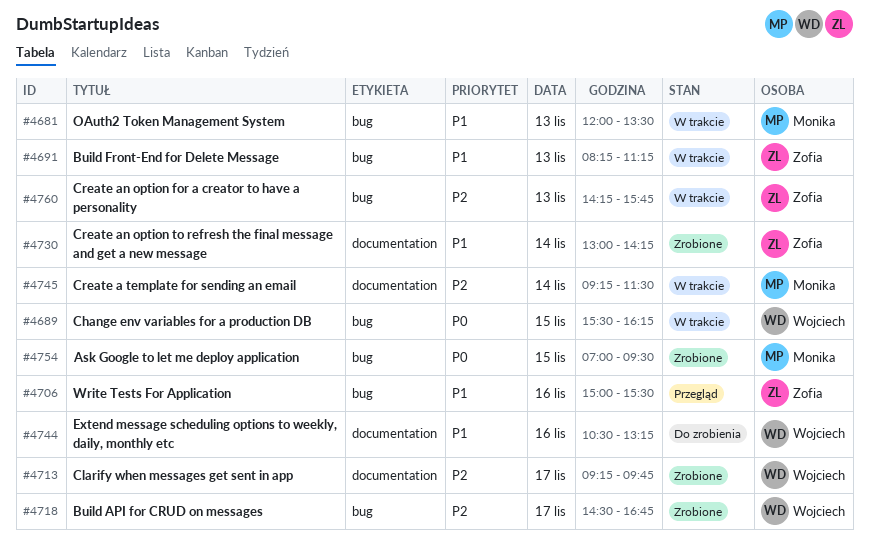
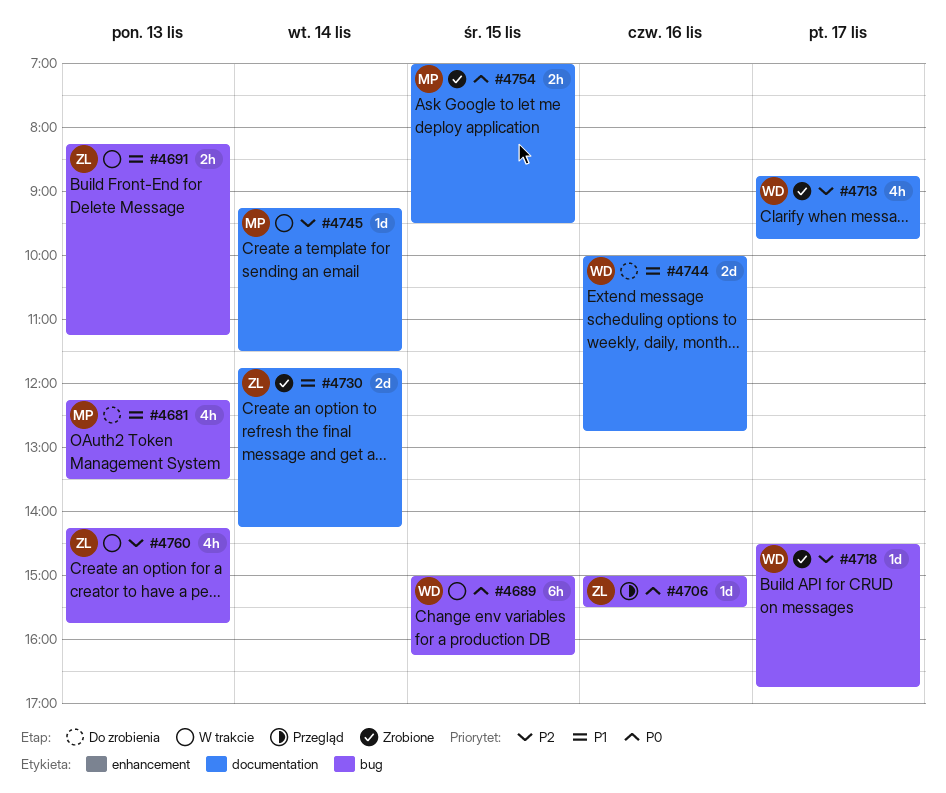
#4681, status: W trakcie -> Do zrobienia
#4681, begins: 12:00 -> 12:15
#4689, begins: 15:30 -> 15:00
#4706, priority: P1 -> P0
#4713, begins: 09:15 -> 08:45
#4730, begins: 13:00 -> 11:45
#4744, begins: 10:30 -> 10:00
#4744, ends: 13:15 -> 12:45
#4754, label: bug -> documentation

